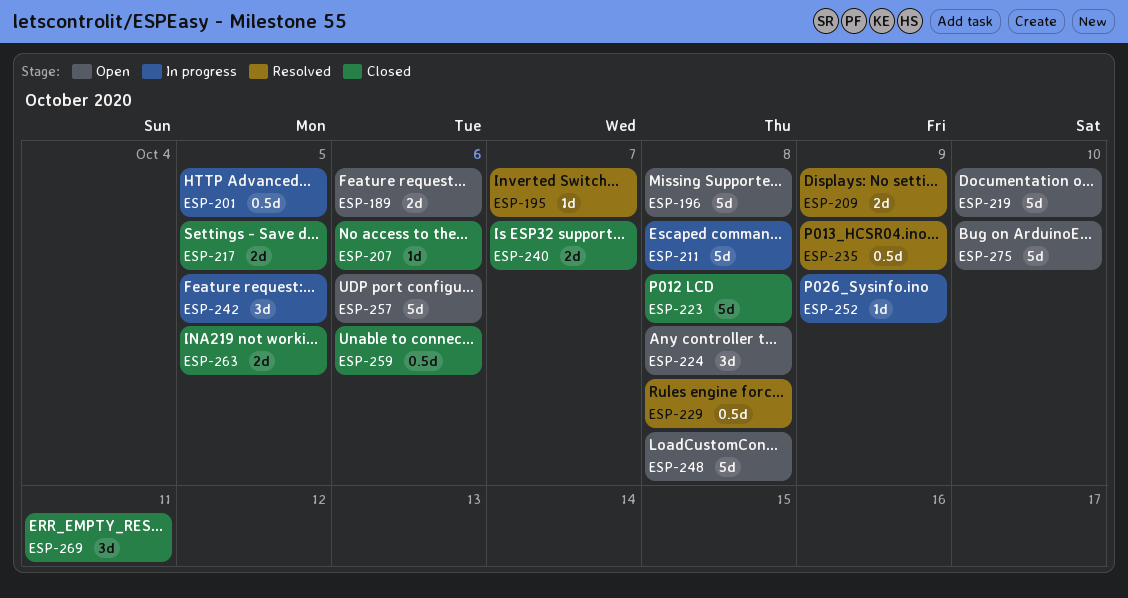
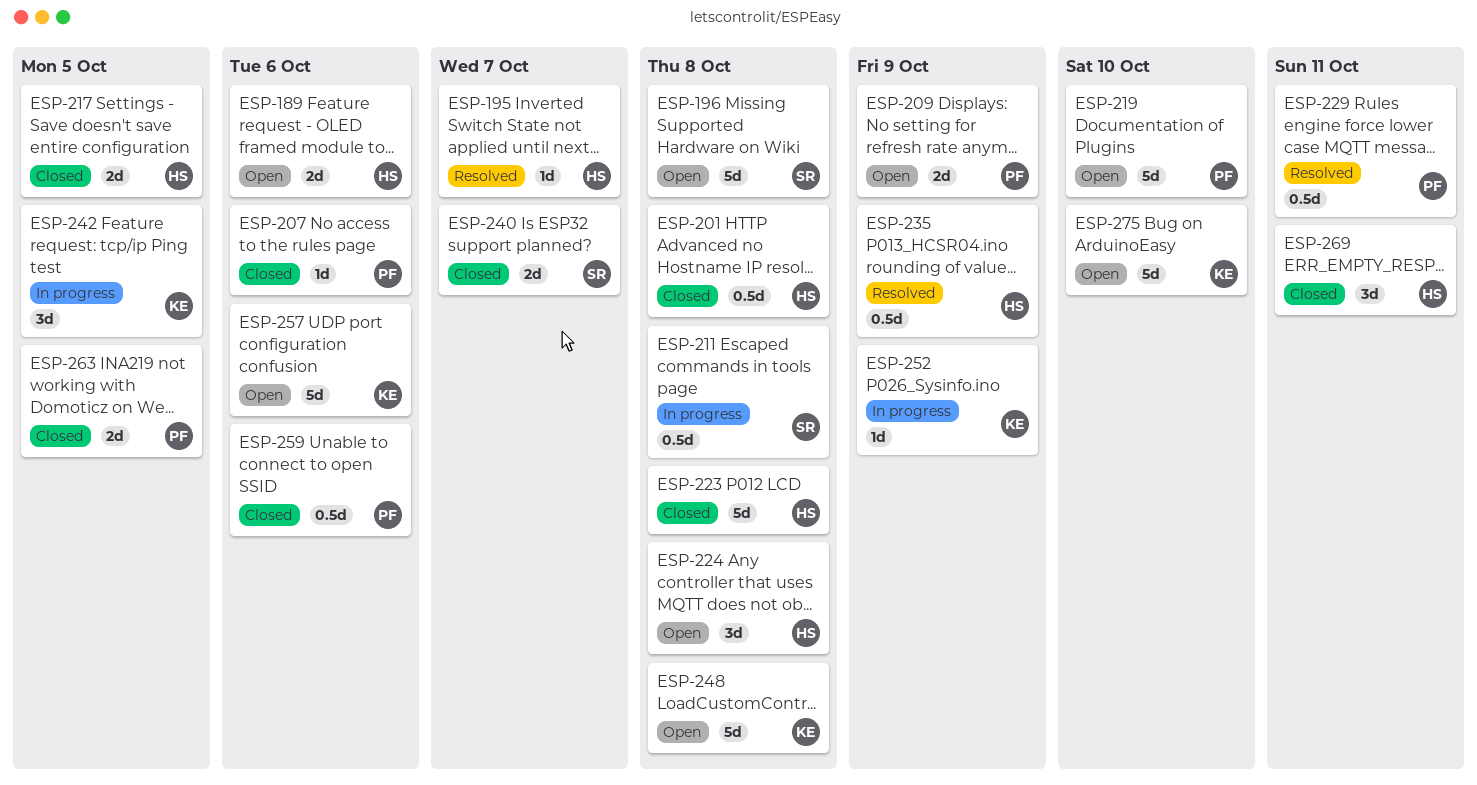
ESP-201, status: In progress -> Closed
ESP-201, due: Oct 5 -> Oct 8
ESP-209, status: Resolved -> Open
ESP-211, estimate: 5d -> 0.5d
ESP-229, due: Oct 8 -> Oct 11

